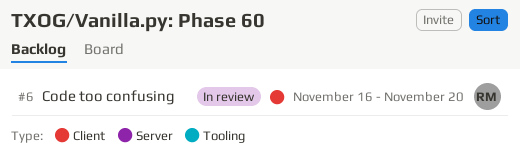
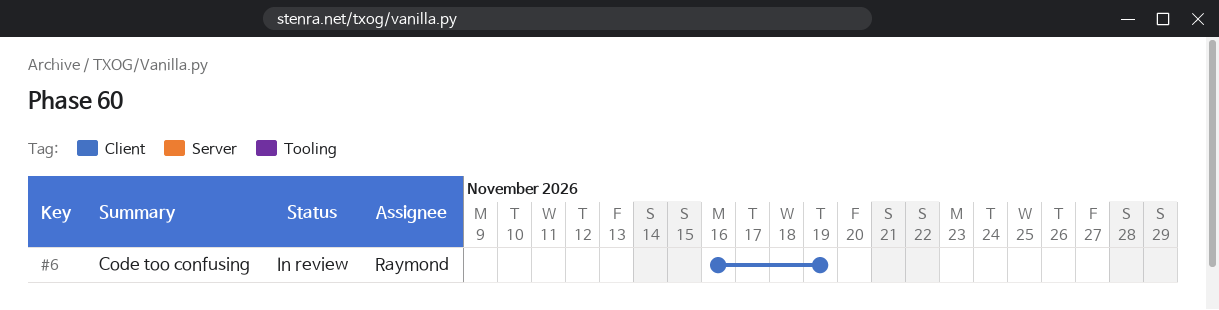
#6, due: Nov 20 -> Nov 19

